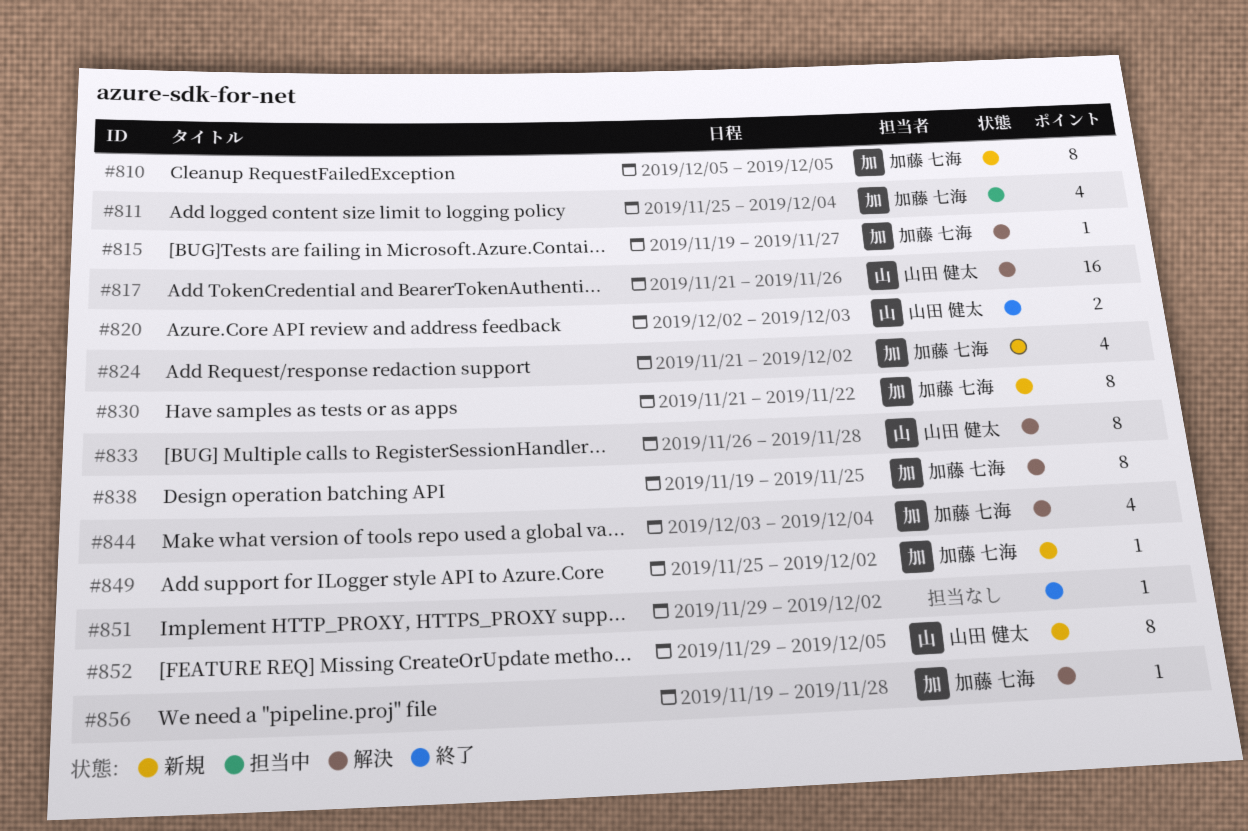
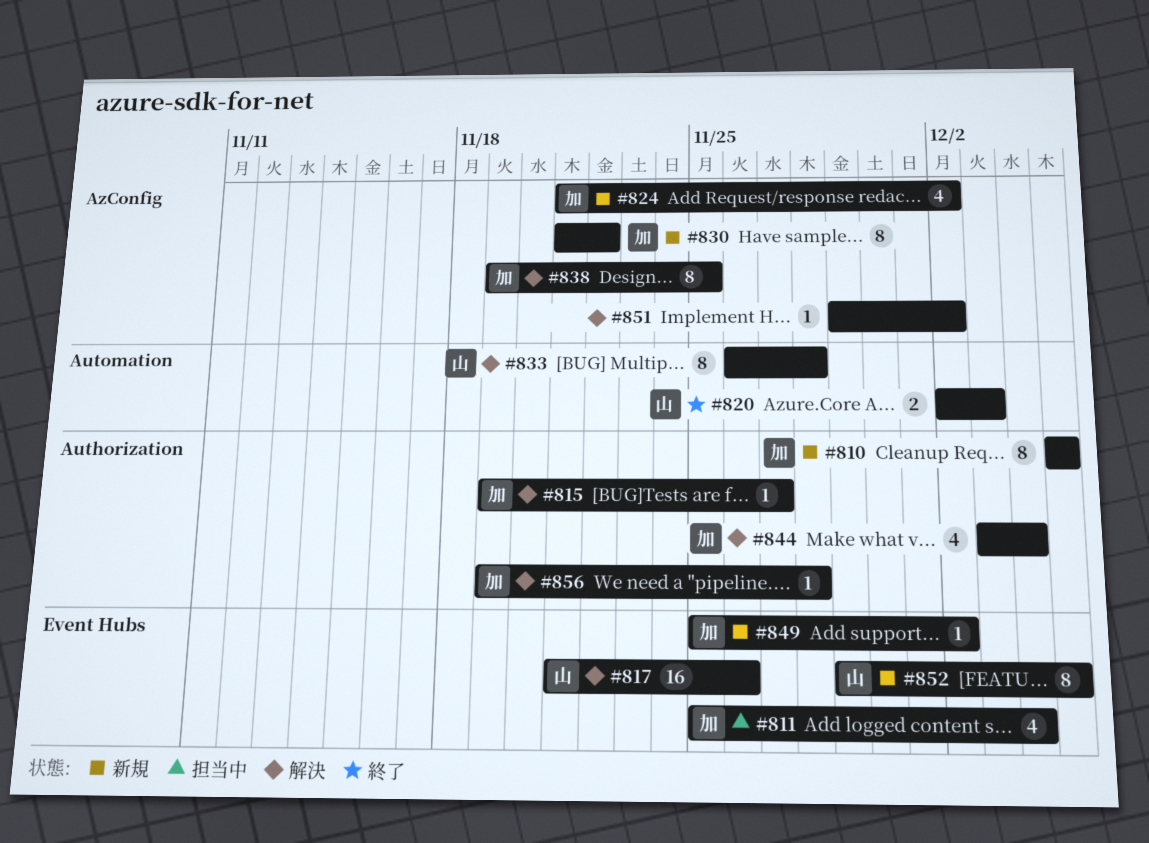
#851, status: 終了 -> 解決

